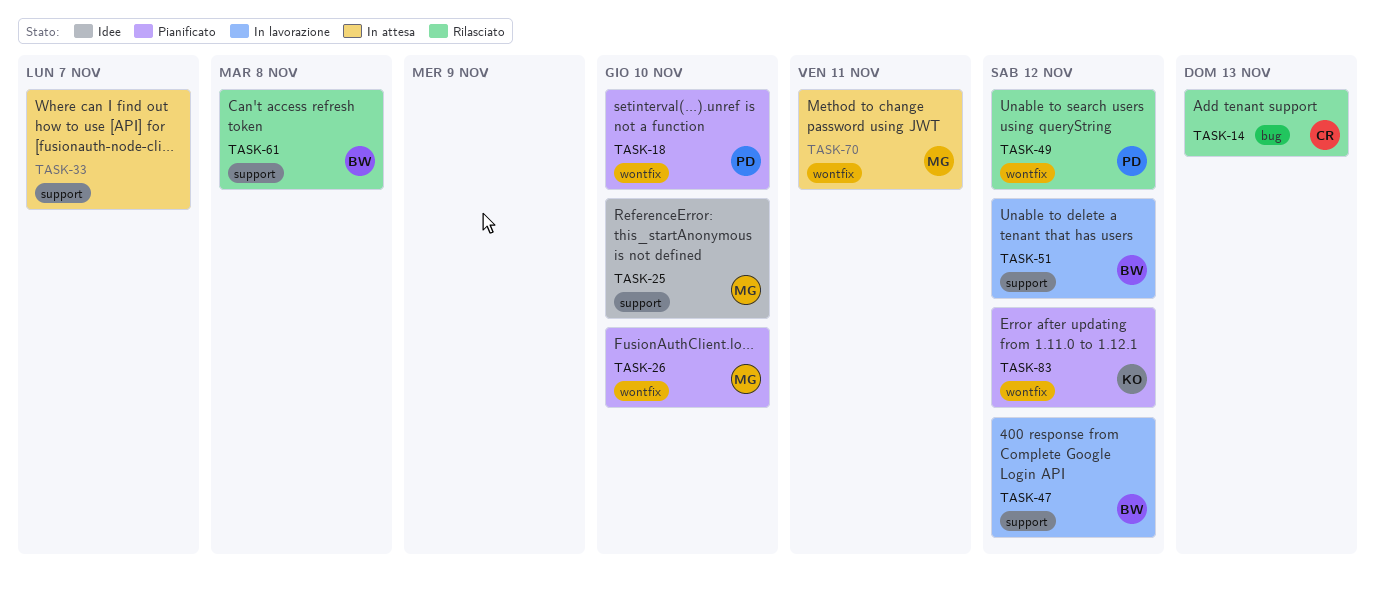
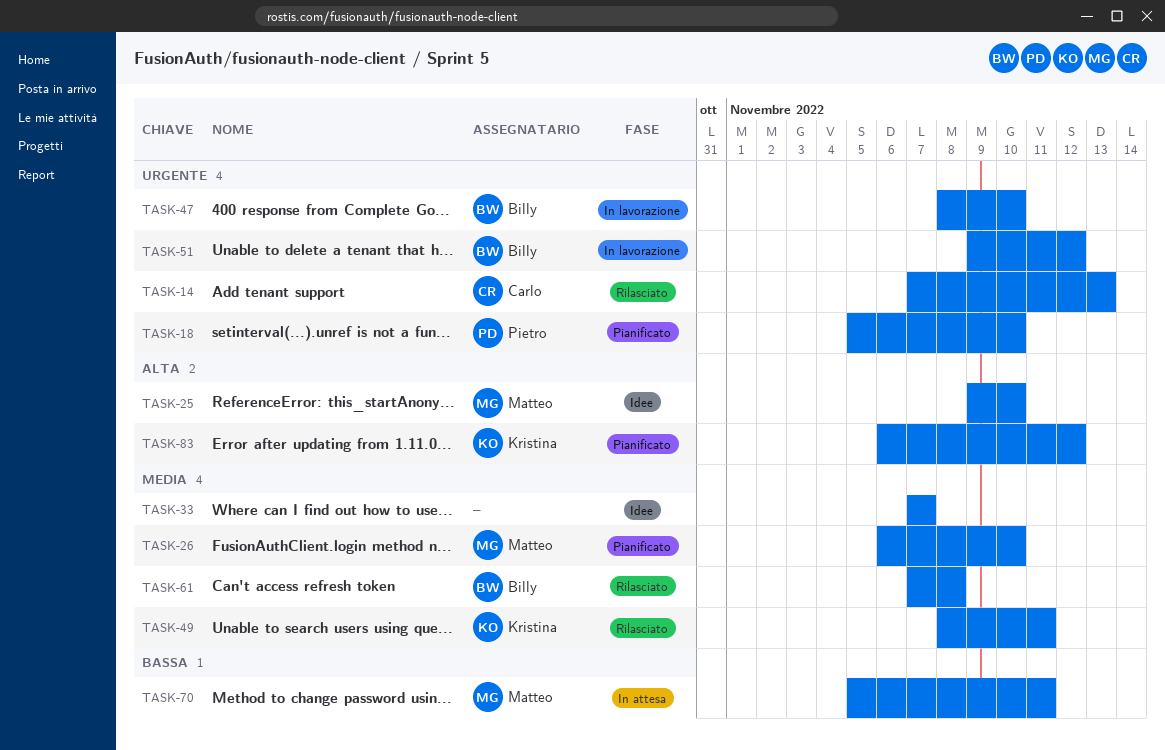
TASK-33, status: In attesa -> Idee
TASK-47, due: Nov 12 -> Nov 10
TASK-49, owner: Pietro -> Kristina
TASK-49, due: Nov 12 -> Nov 11

